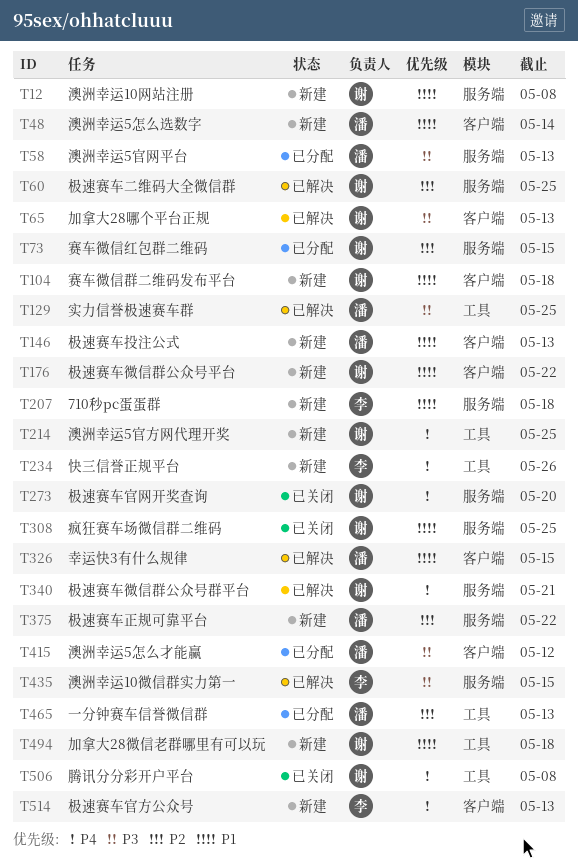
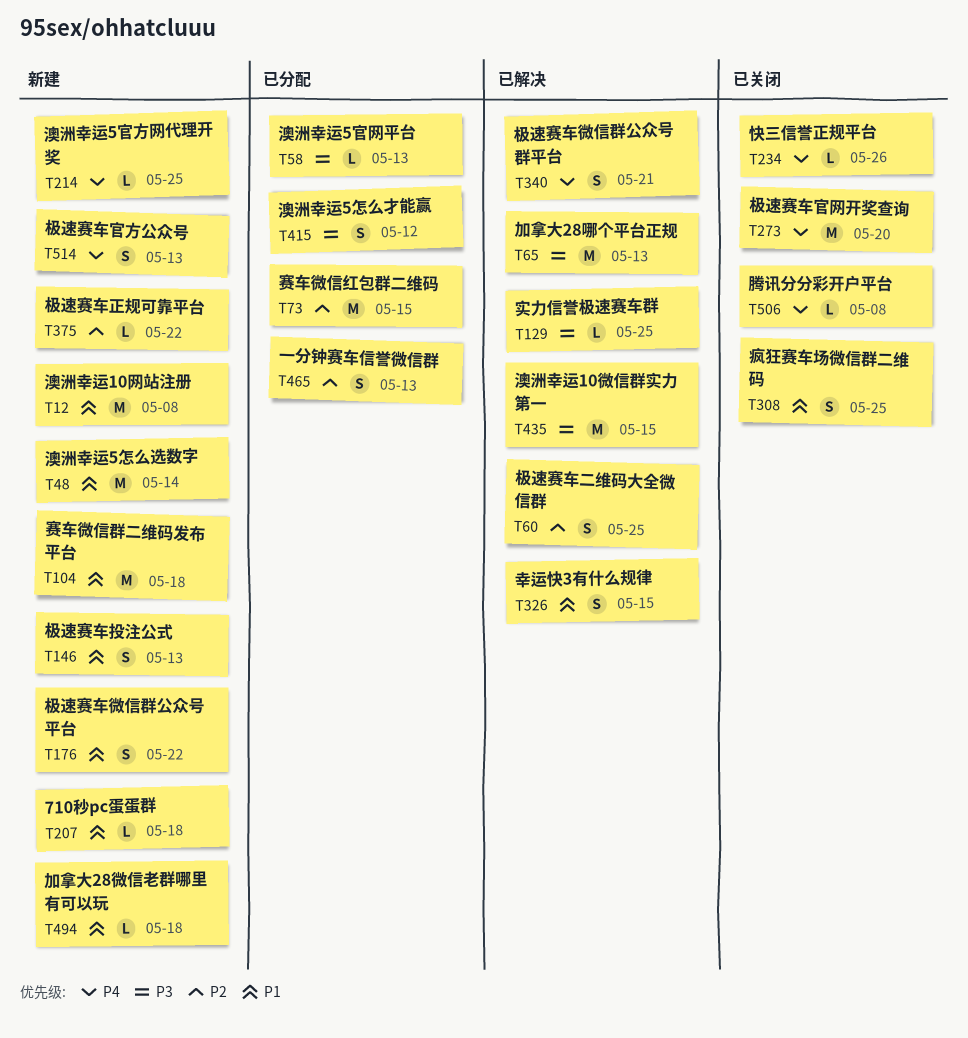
T234, status: 新建 -> 已关闭

